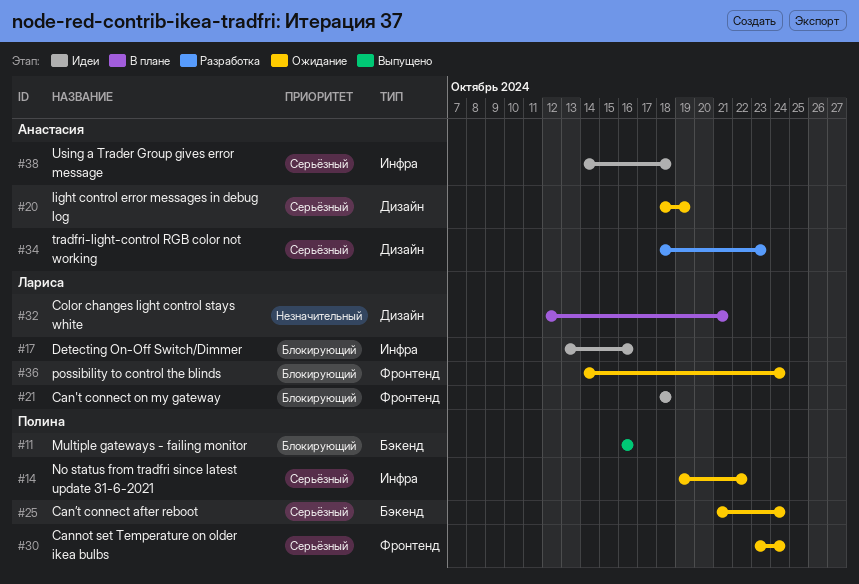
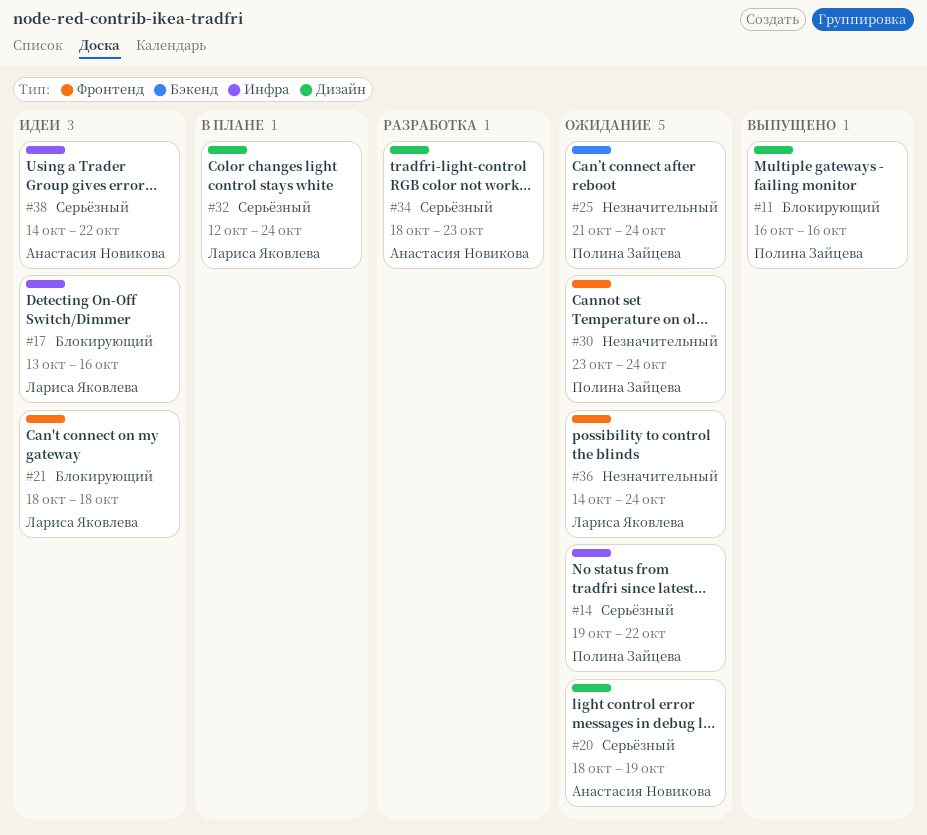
#11, label: Бэкенд -> Дизайн
#25, priority: Серьёзный -> Незначительный
#30, priority: Серьёзный -> Незначительный
#32, priority: Незначительный -> Серьёзный
#32, due: Oct 21 -> Oct 24
#36, priority: Блокирующий -> Незначительный
#38, due: Oct 18 -> Oct 22

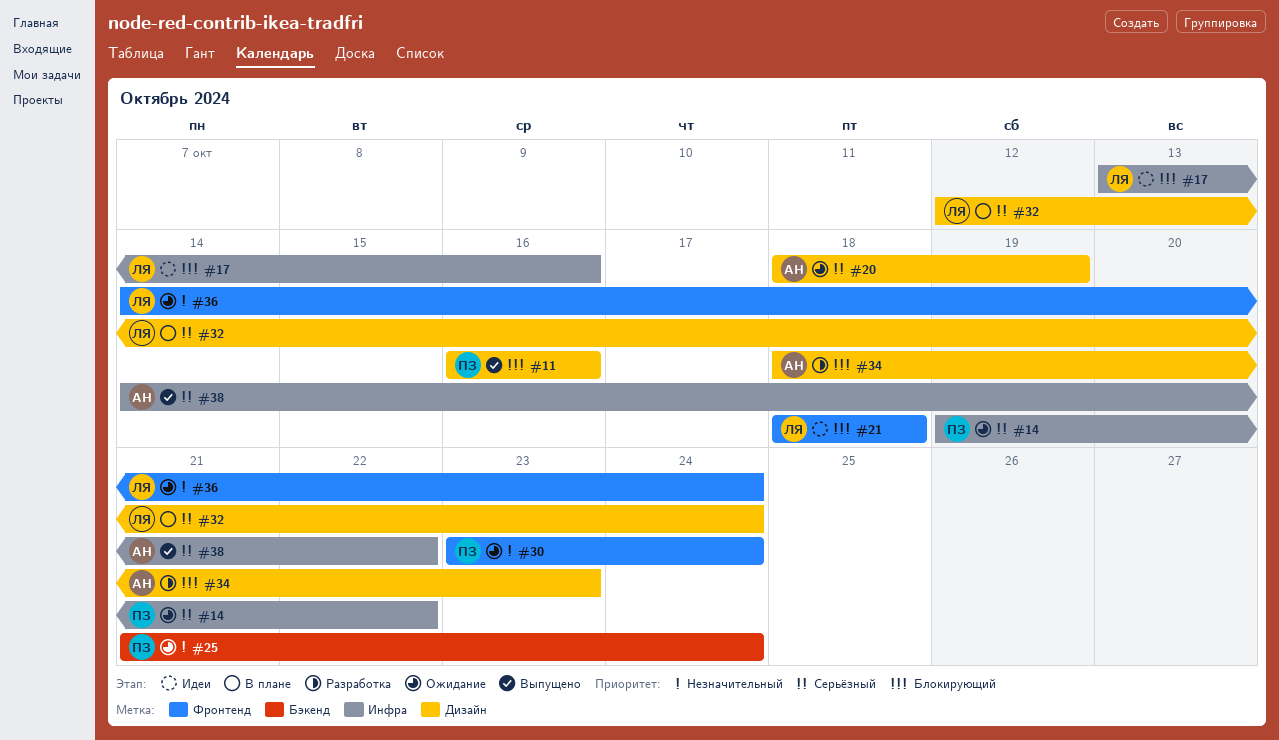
#34, priority: Серьёзный -> Блокирующий
#38, status: Идеи -> Выпущено

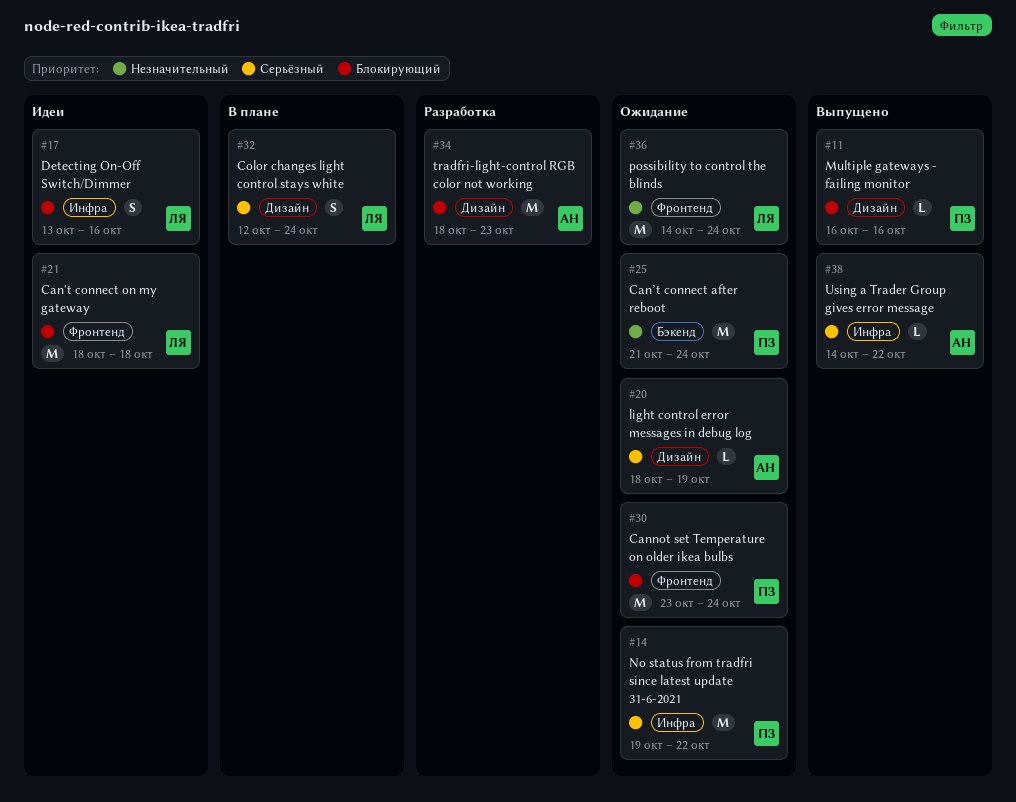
#30, priority: Незначительный -> Блокирующий

